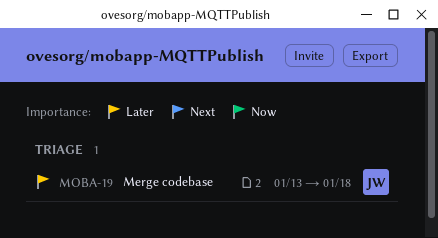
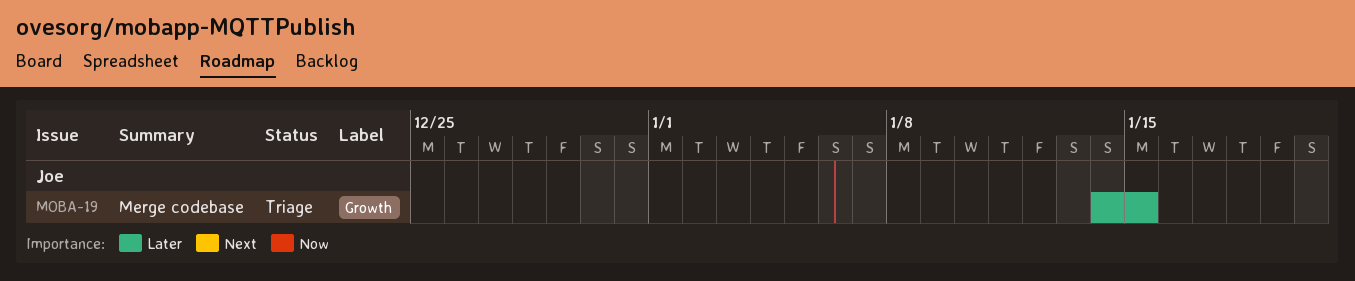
MOBA-19, start: Jan 13 -> Jan 14
MOBA-19, due: Jan 18 -> Jan 15

